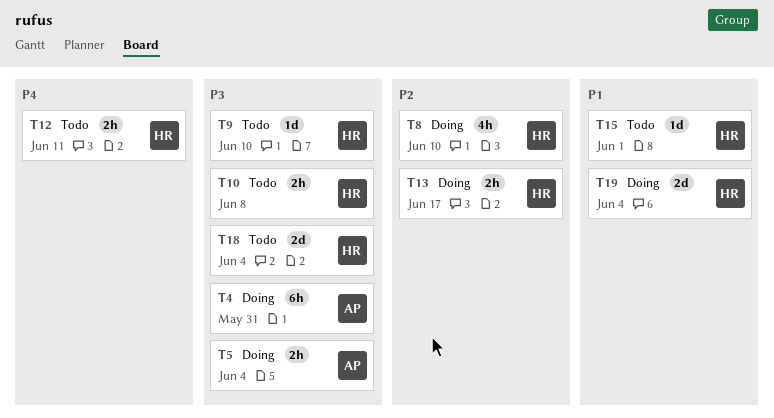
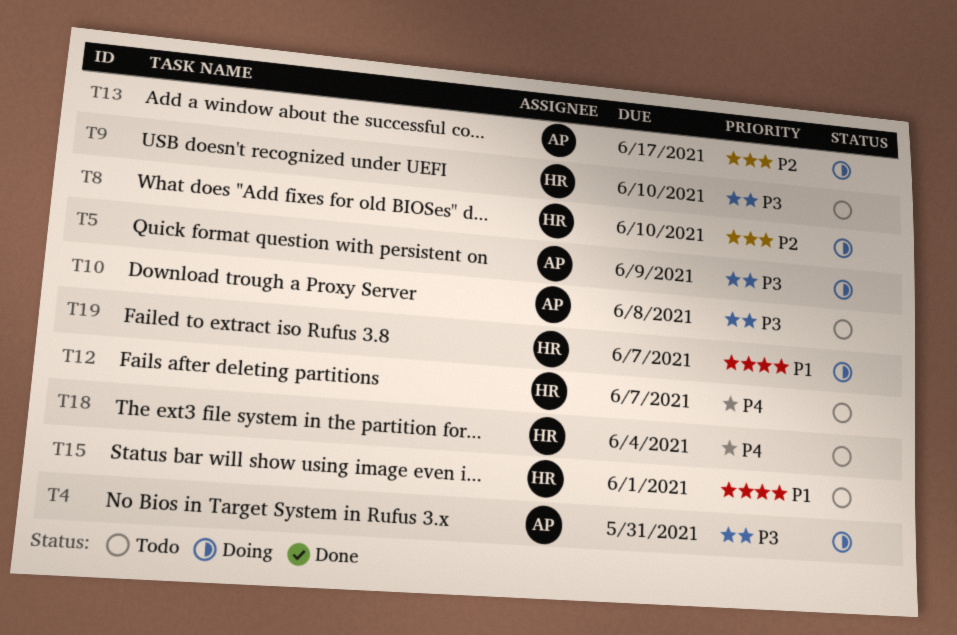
T5, due: Jun 4 -> Jun 9
T10, owner: HR -> AP
T12, due: Jun 11 -> Jun 7
T13, owner: HR -> AP
T18, priority: P3 -> P4
T19, due: Jun 4 -> Jun 7

